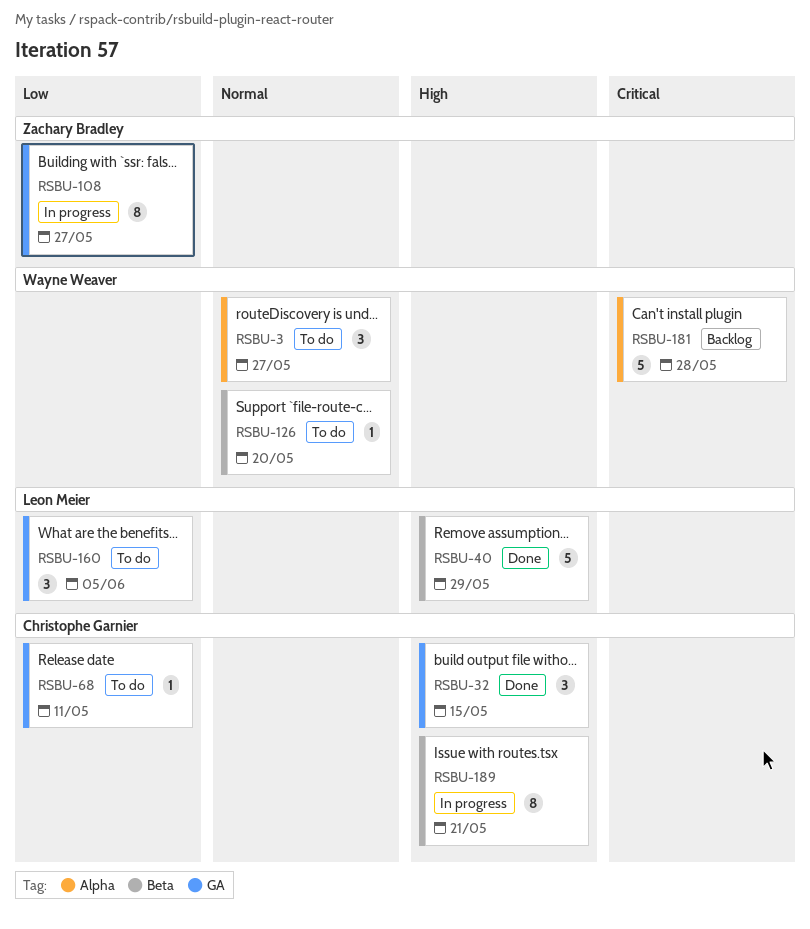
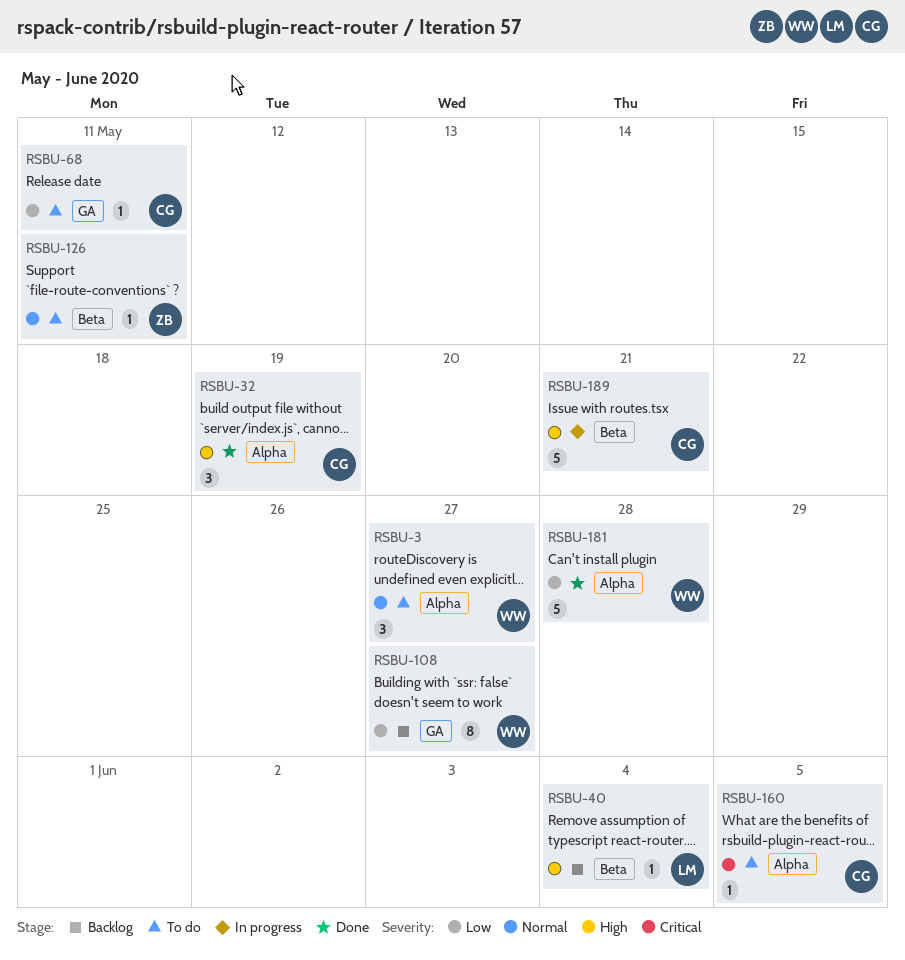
RSBU-32, label: GA -> Alpha
RSBU-32, due: May 15 -> May 19
RSBU-40, status: Done -> Backlog
RSBU-40, estimate: 5 -> 1
RSBU-40, due: May 29 -> Jun 4
RSBU-108, status: In progress -> Backlog
RSBU-108, owner: Zachary Bradley -> Wayne Weaver
RSBU-126, owner: Wayne Weaver -> Zachary Bradley
RSBU-126, due: May 20 -> May 11
RSBU-160, owner: Leon Meier -> Christophe Garnier
RSBU-160, priority: Low -> Critical
RSBU-160, label: GA -> Alpha
RSBU-160, estimate: 3 -> 1
RSBU-181, status: Backlog -> Done
RSBU-181, priority: Critical -> Low
RSBU-189, estimate: 8 -> 5

